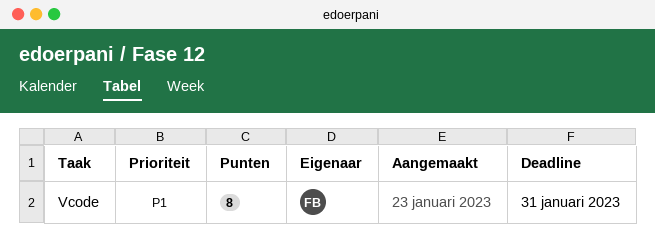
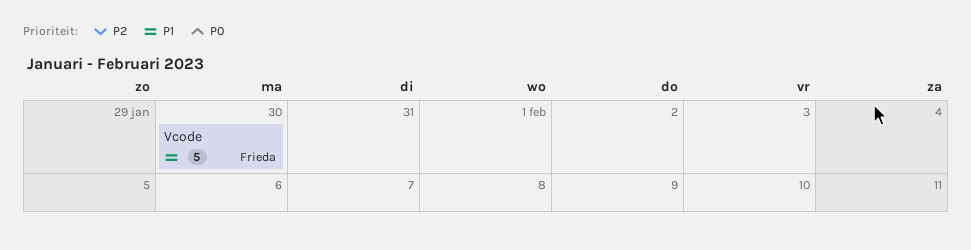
Vcode, estimate: 8 -> 5
Vcode, due: Jan 31 -> Jan 30

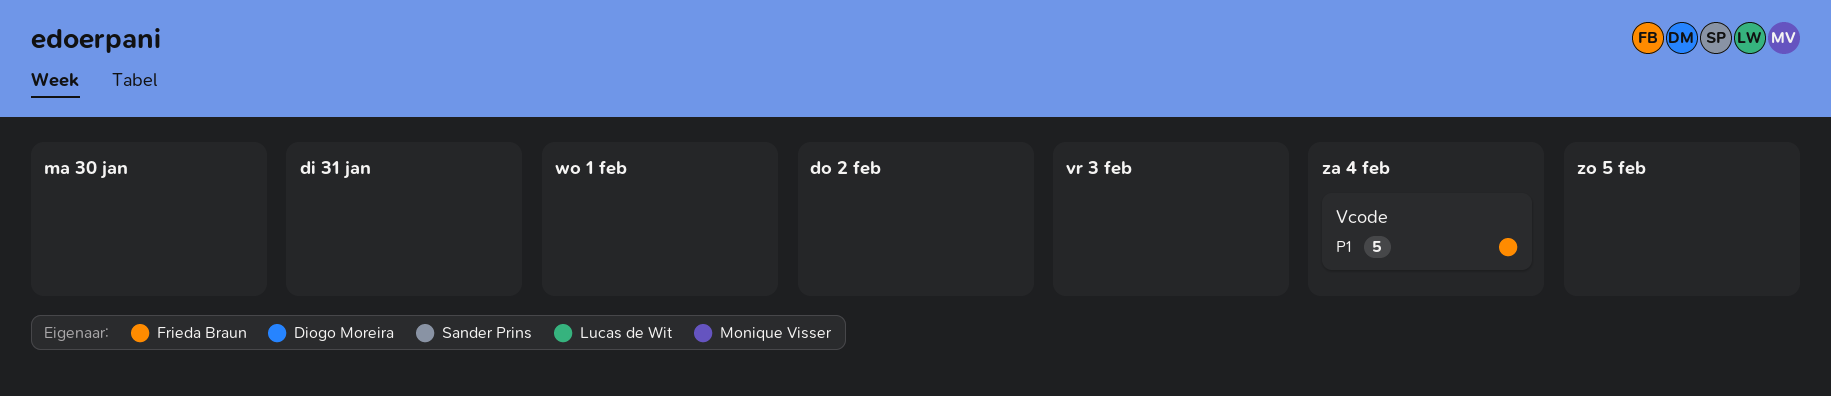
Vcode, due: Jan 30 -> Feb 4

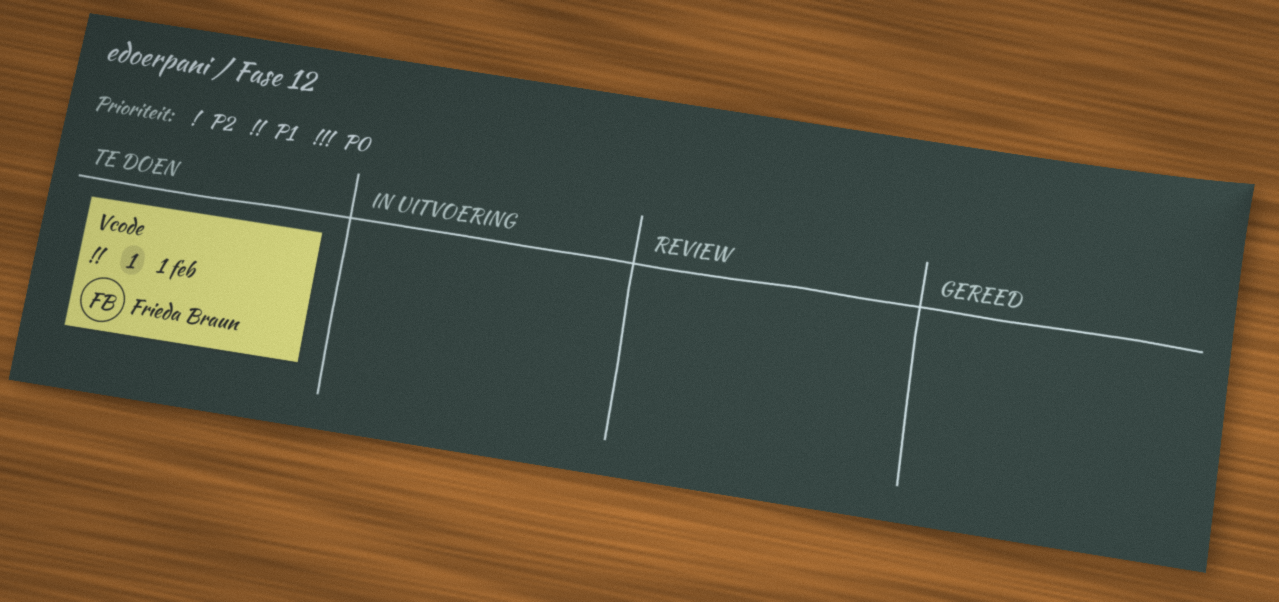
Vcode, estimate: 5 -> 1
Vcode, due: Feb 4 -> Feb 1

